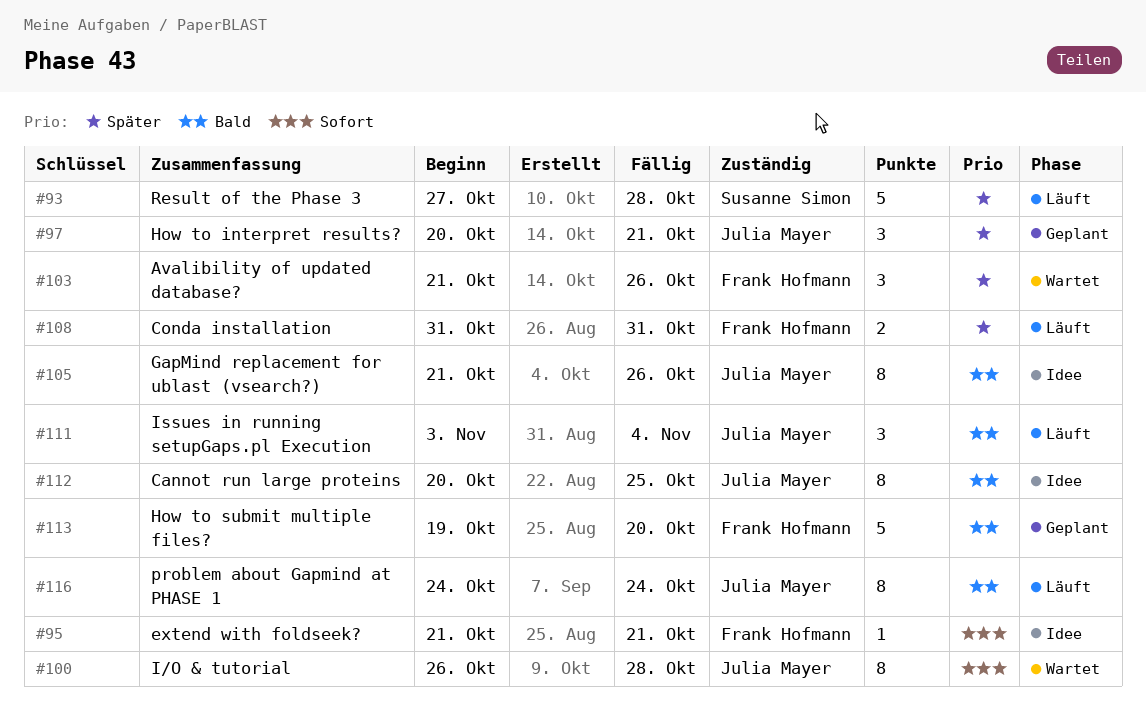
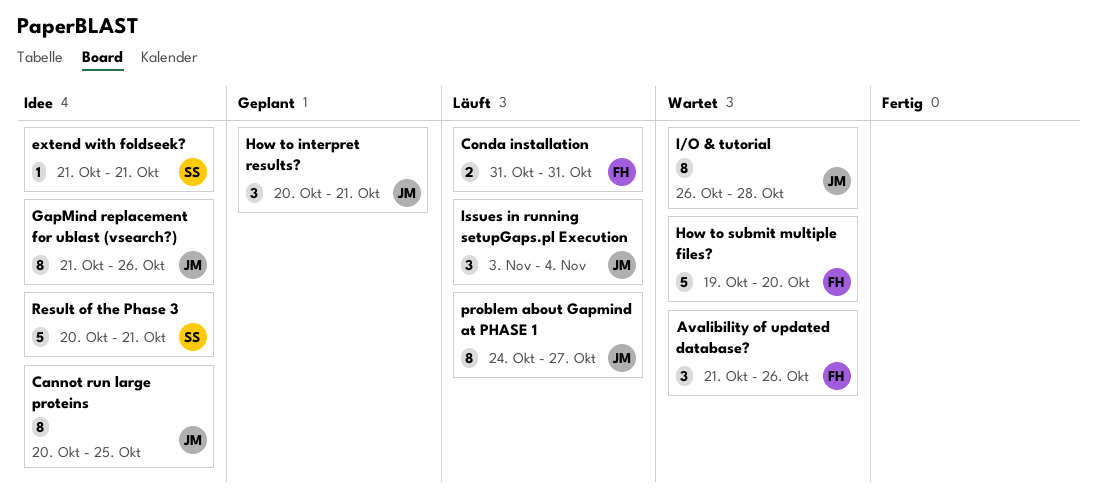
extend with foldseek?, owner: Frank Hofmann -> Susanne Simon
How to submit multiple files?, status: Geplant -> Wartet
problem about Gapmind at PHASE 1, due: Oct 24 -> Oct 27
Result of the Phase 3, status: Läuft -> Idee
Result of the Phase 3, start: Oct 27 -> Oct 20
Result of the Phase 3, due: Oct 28 -> Oct 21

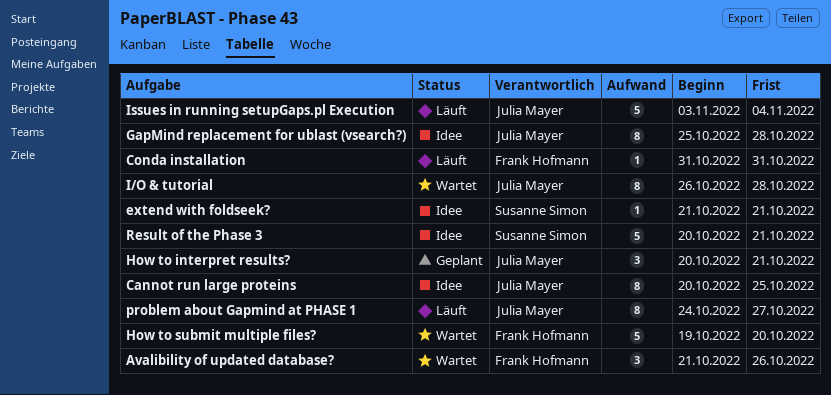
Conda installation, estimate: 2 -> 1
GapMind replacement for ublast (vsearch?), start: Oct 21 -> Oct 25
GapMind replacement for ublast (vsearch?), due: Oct 26 -> Oct 28
Issues in running setupGaps.pl Execution, estimate: 3 -> 5

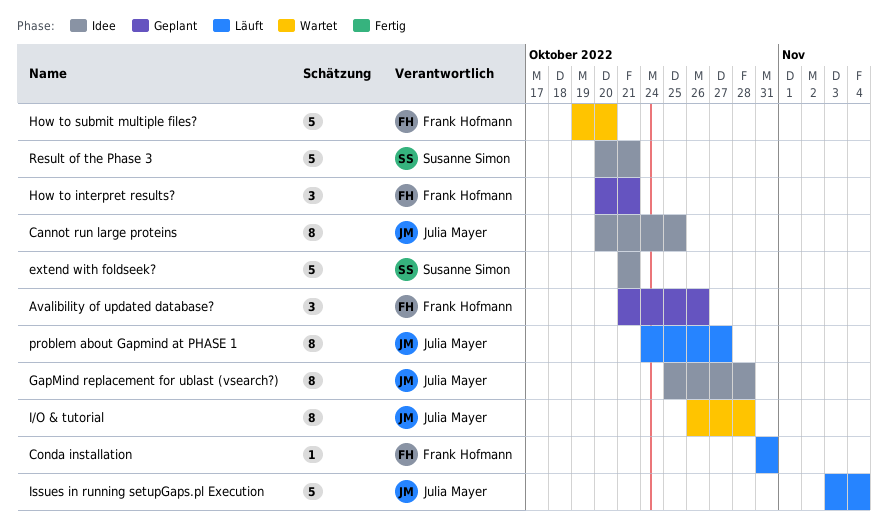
Avalibility of updated database?, status: Wartet -> Geplant
extend with foldseek?, estimate: 1 -> 5
How to interpret results?, owner: Julia Mayer -> Frank Hofmann

